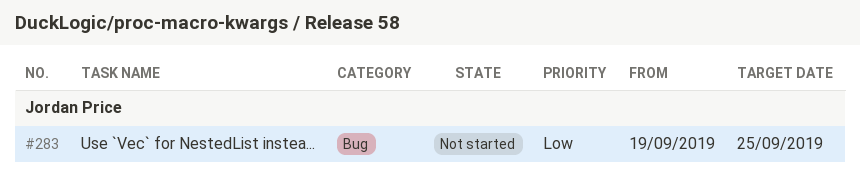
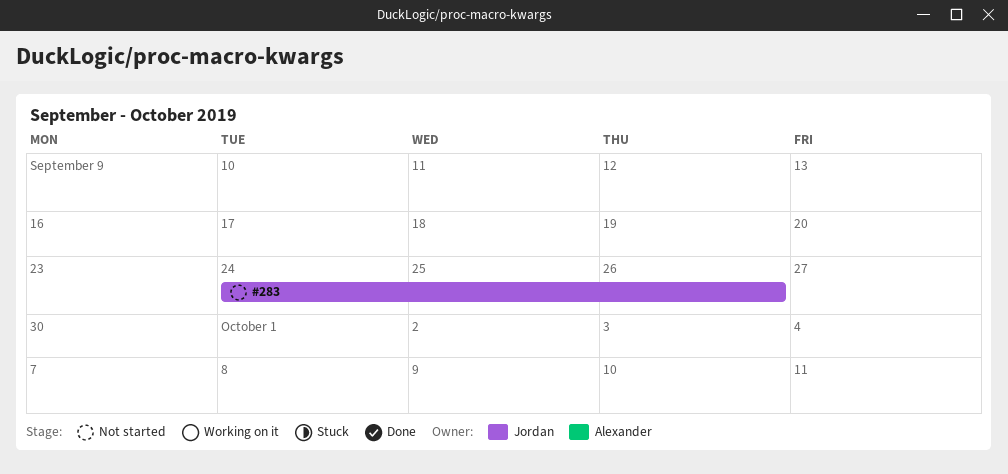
#283, start: Sep 19 -> Sep 24
#283, due: Sep 25 -> Sep 26

